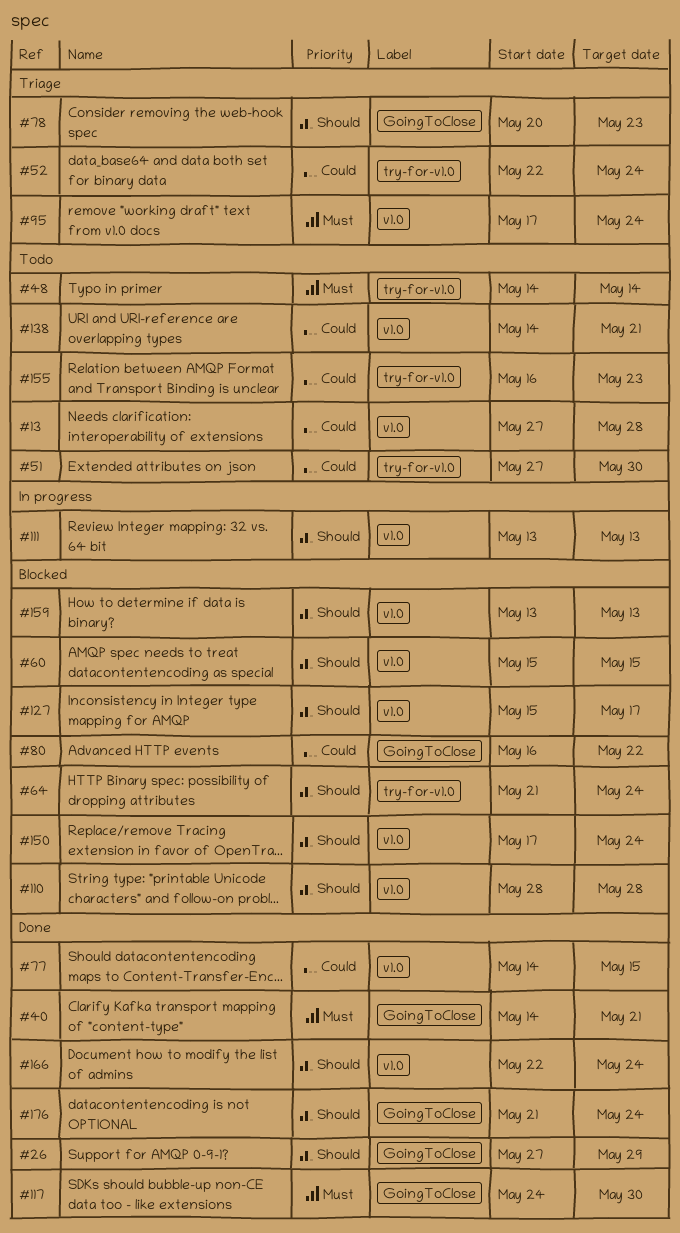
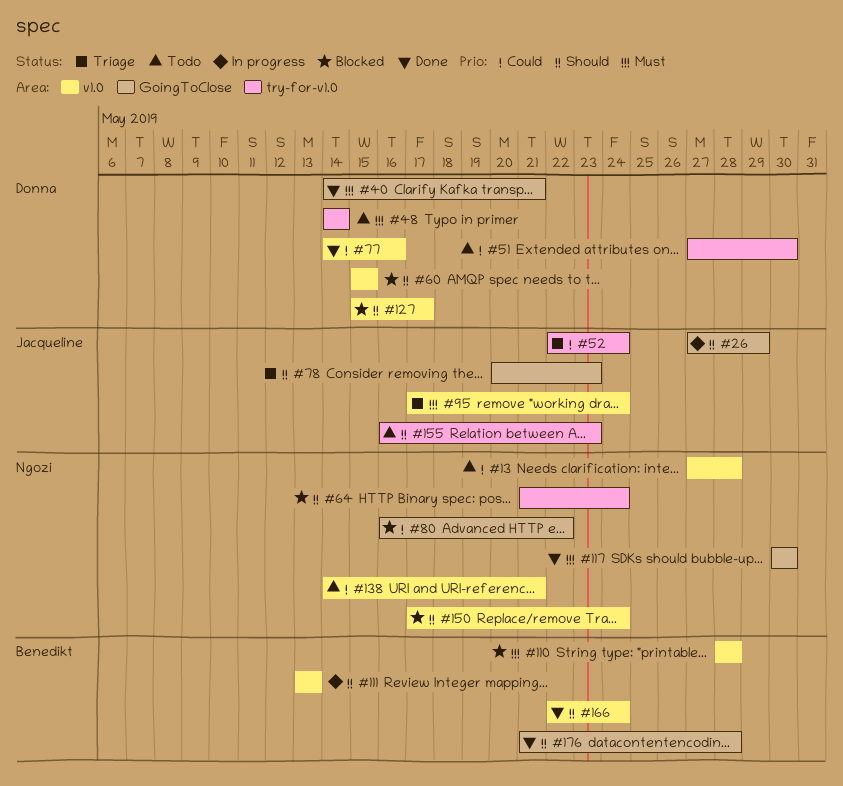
#26, status: Done -> In progress
#77, due: May 15 -> May 16
#110, priority: Should -> Must
#117, start: May 24 -> May 30
#155, priority: Could -> Should
#159: present -> none
#176, due: May 24 -> May 28

